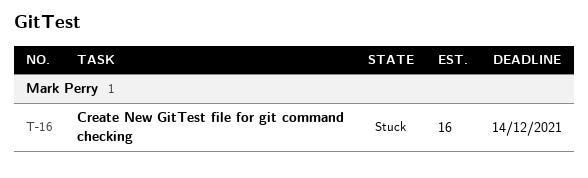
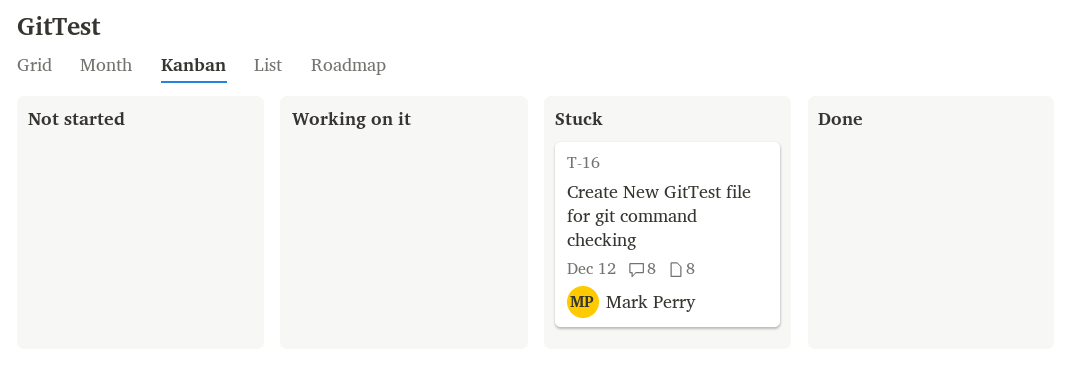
T-16, due: Dec 14 -> Dec 12

